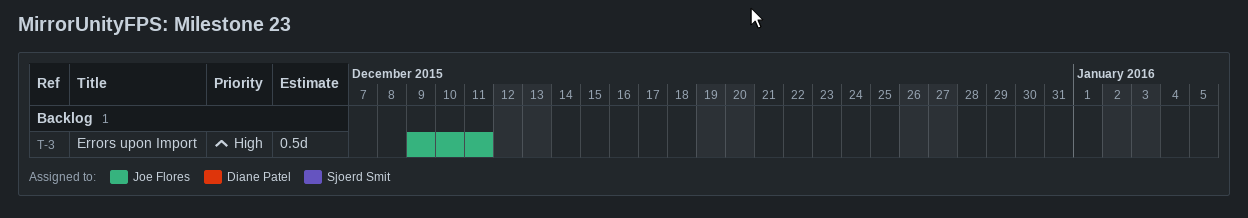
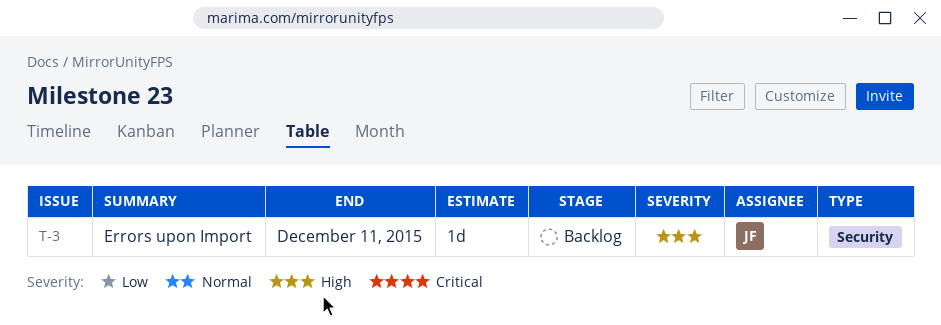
T-3, estimate: 0.5d -> 1d

